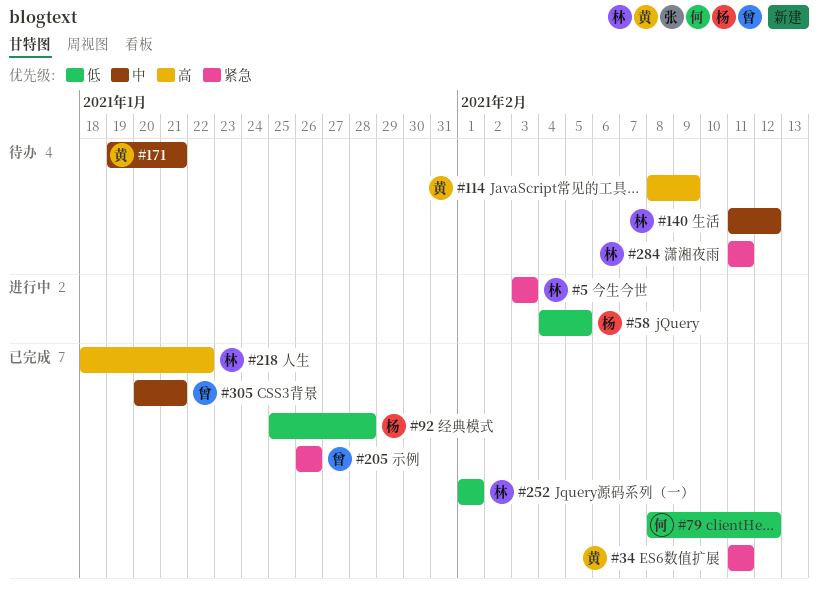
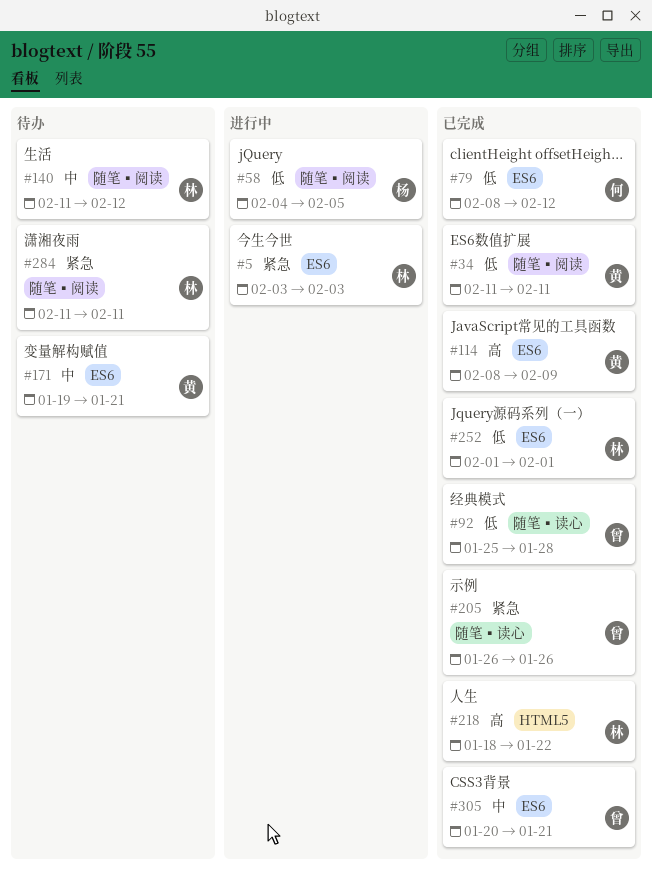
#34, priority: 紧急 -> 低
#92, owner: 杨 -> 曾
#114, status: 待办 -> 已完成

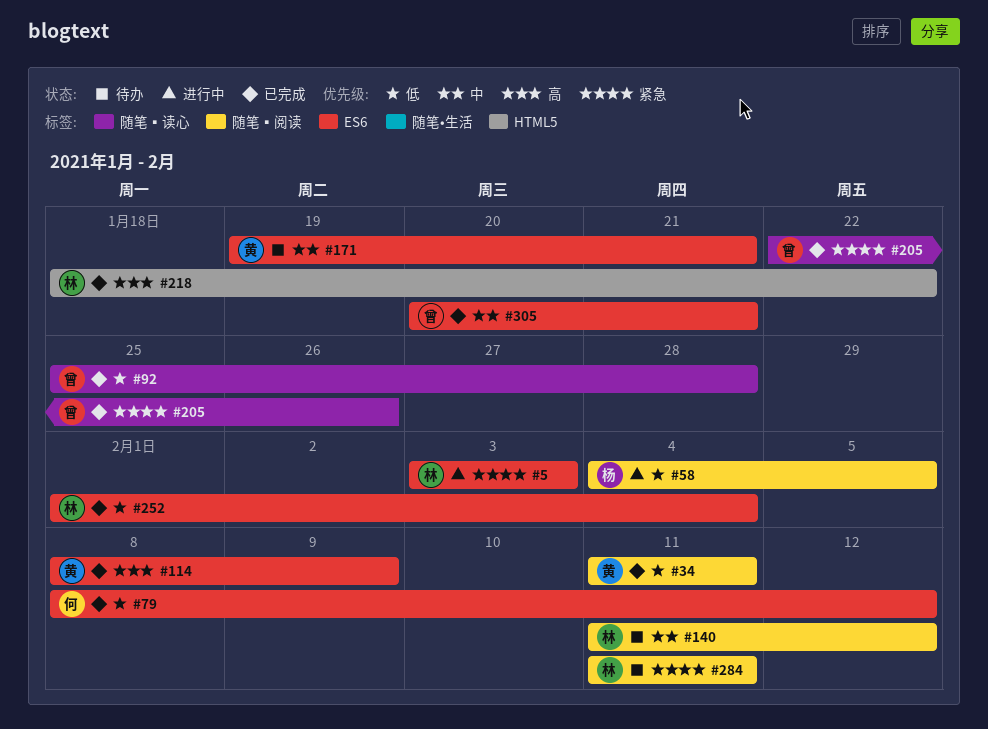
#205, start: Jan 26 -> Jan 22
#252, due: Feb 1 -> Feb 4

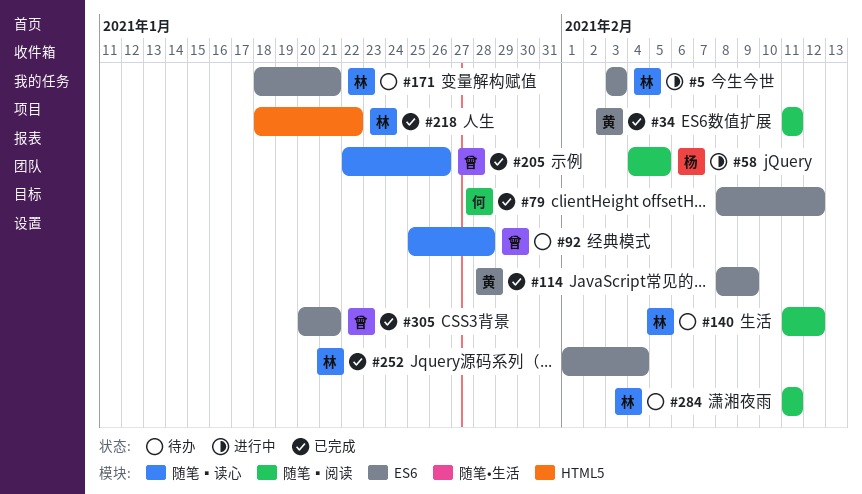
#92, status: 已完成 -> 待办
#171, owner: 黄 -> 林
#171, start: Jan 19 -> Jan 18

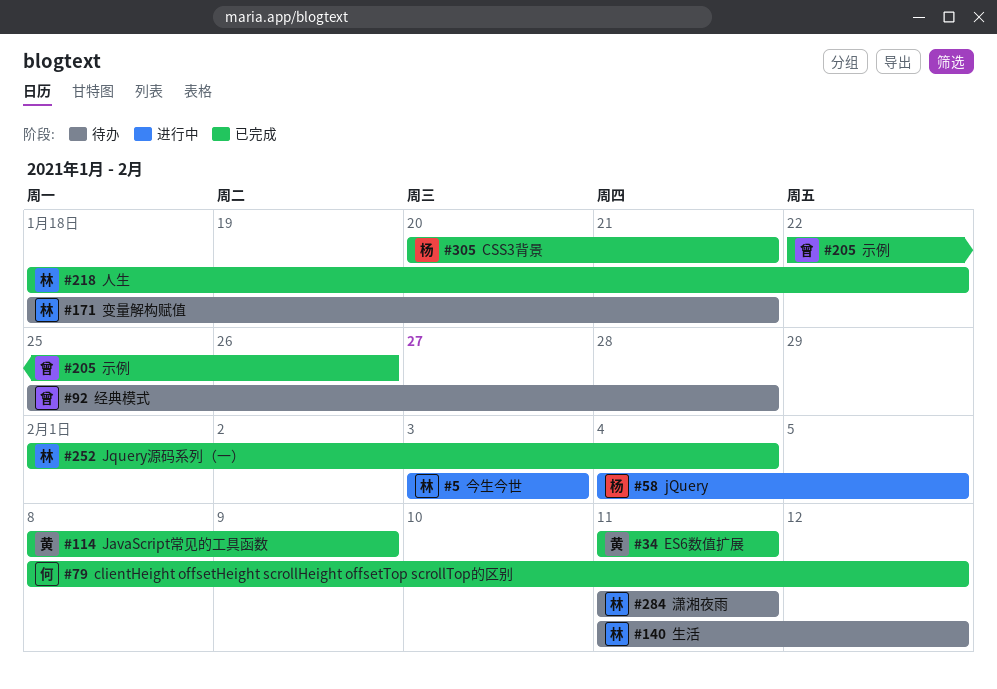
#305, owner: 曾 -> 杨

